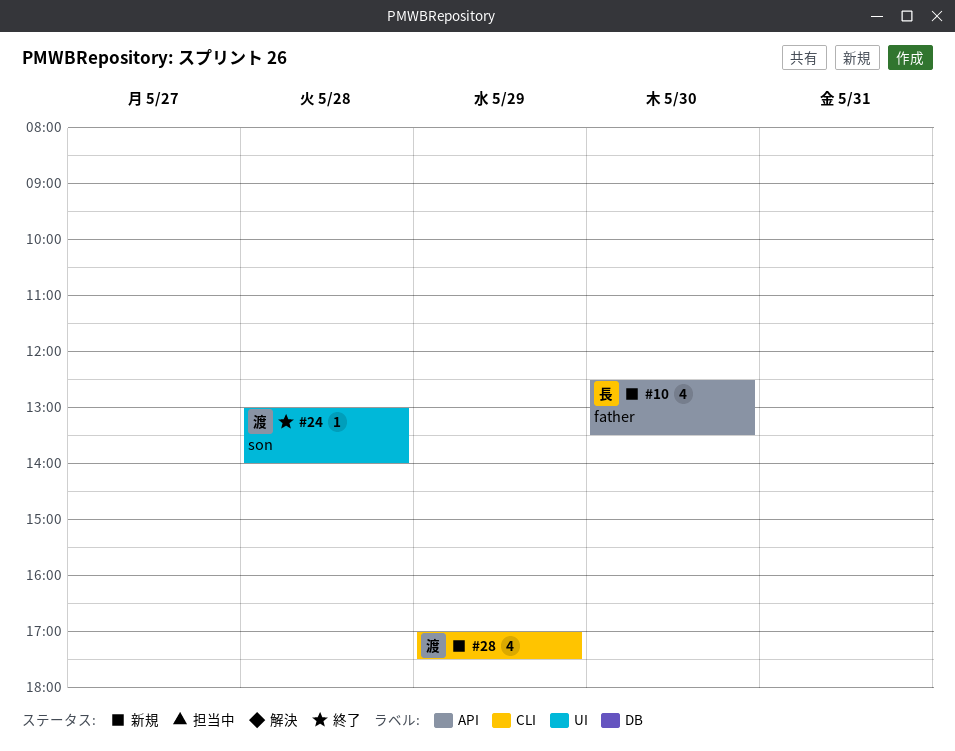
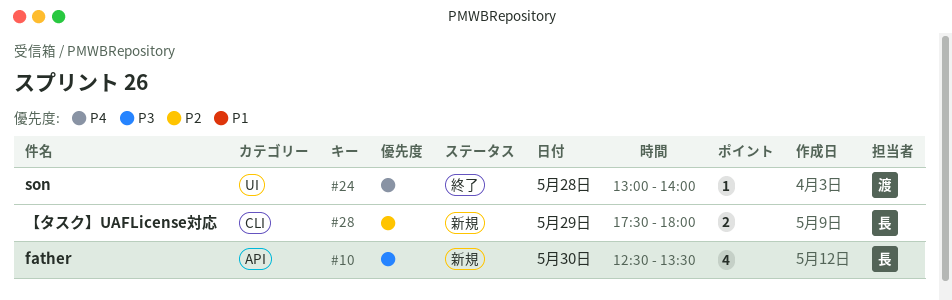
#28, owner: 渡 -> 長
#28, estimate: 4 -> 2
#28, begins: 17:00 -> 17:30
#28, ends: 17:30 -> 18:00

